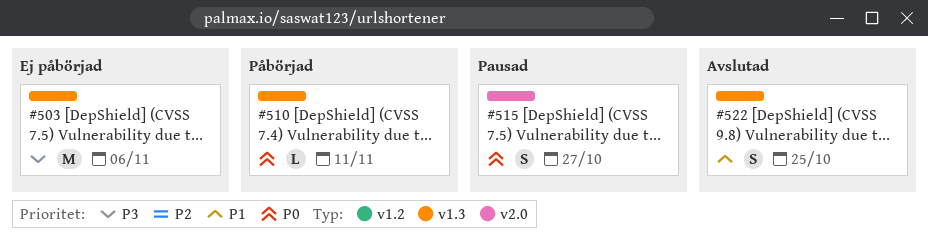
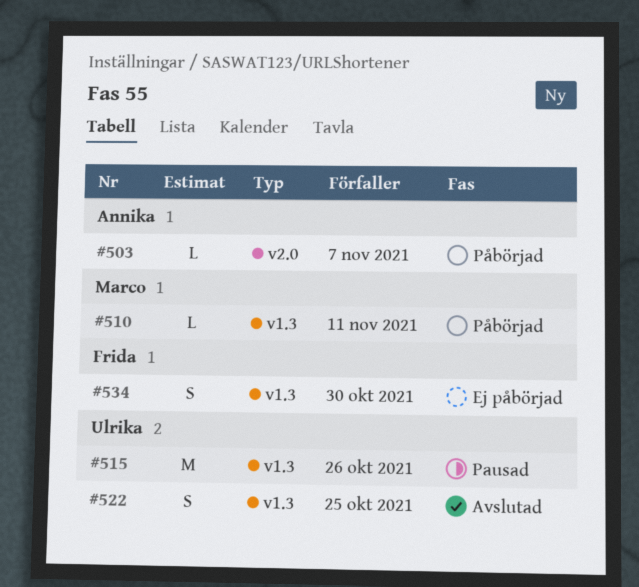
#503, status: Ej påbörjad -> Påbörjad
#503, label: v1.3 -> v2.0
#503, estimate: M -> L
#503, due: Nov 6 -> Nov 7
#515, label: v2.0 -> v1.3
#515, estimate: S -> M
#515, due: Oct 27 -> Oct 26
#534: none -> present

